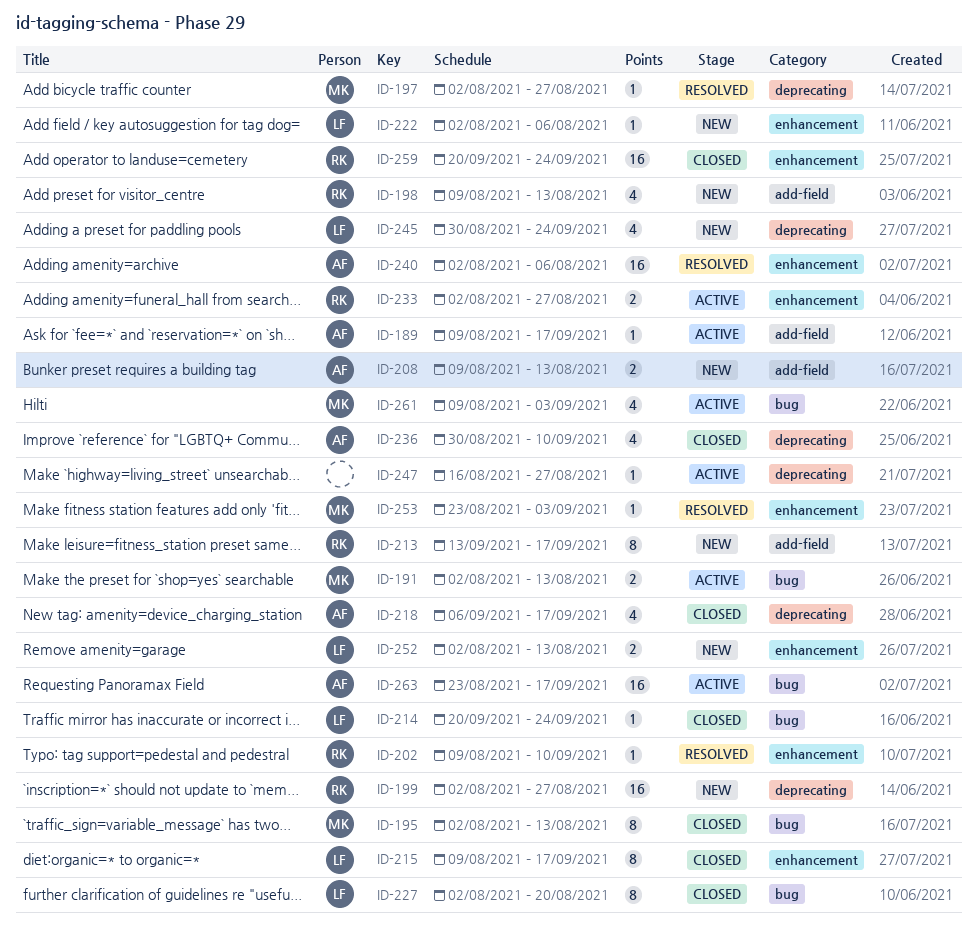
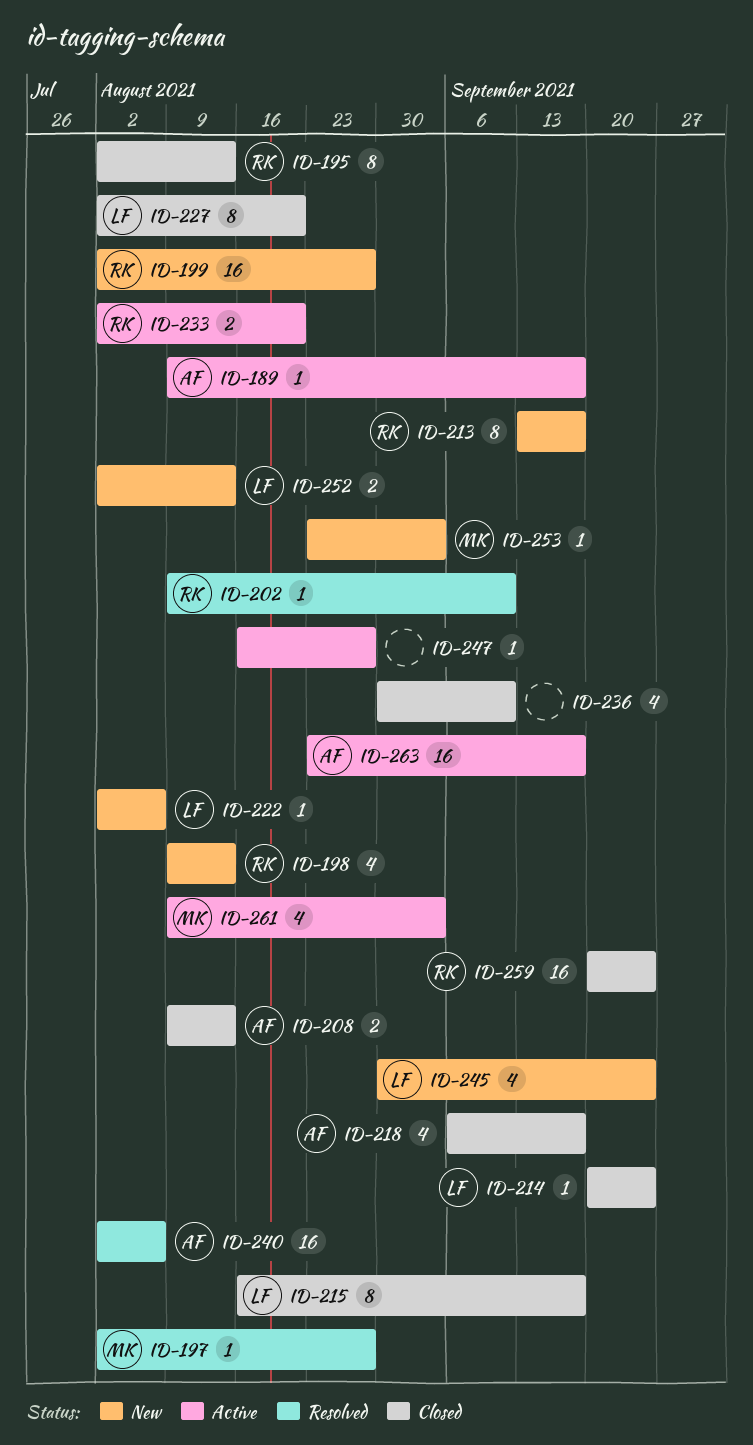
ID-191: present -> none
ID-195, owner: MK -> RK
ID-208, status: New -> Closed
ID-215, start: Aug 9 -> Aug 16
ID-233, due: Aug 27 -> Aug 20
ID-236, owner: AF -> none
ID-253, status: Resolved -> New

